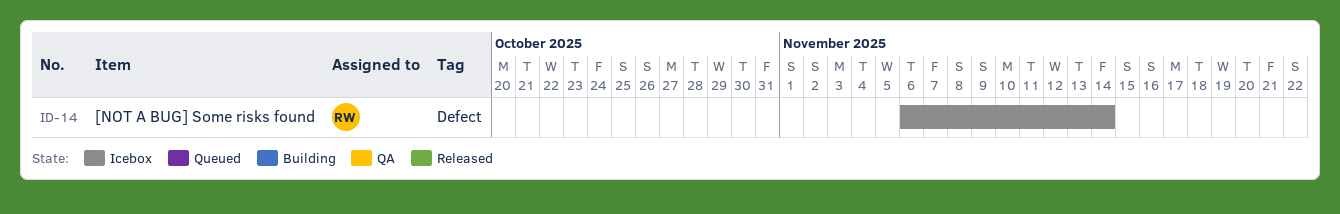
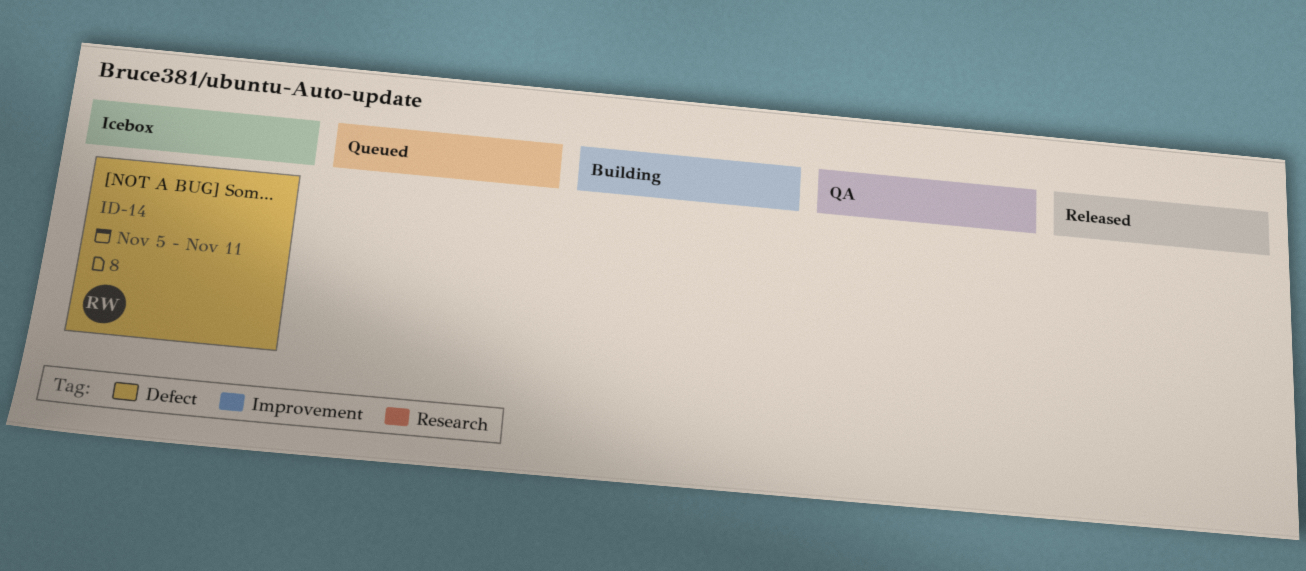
ID-14, start: Nov 6 -> Nov 5
ID-14, due: Nov 14 -> Nov 11

